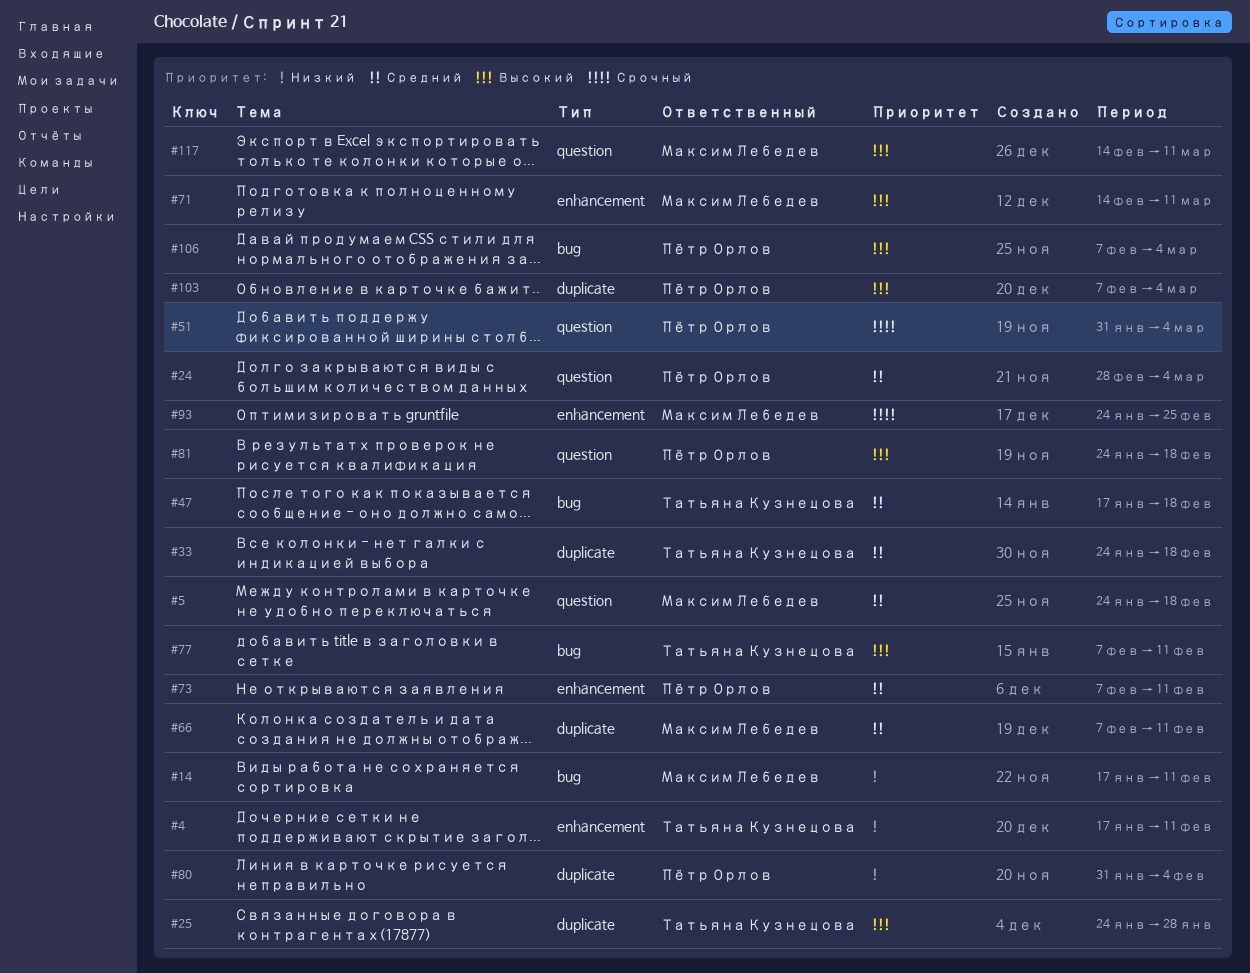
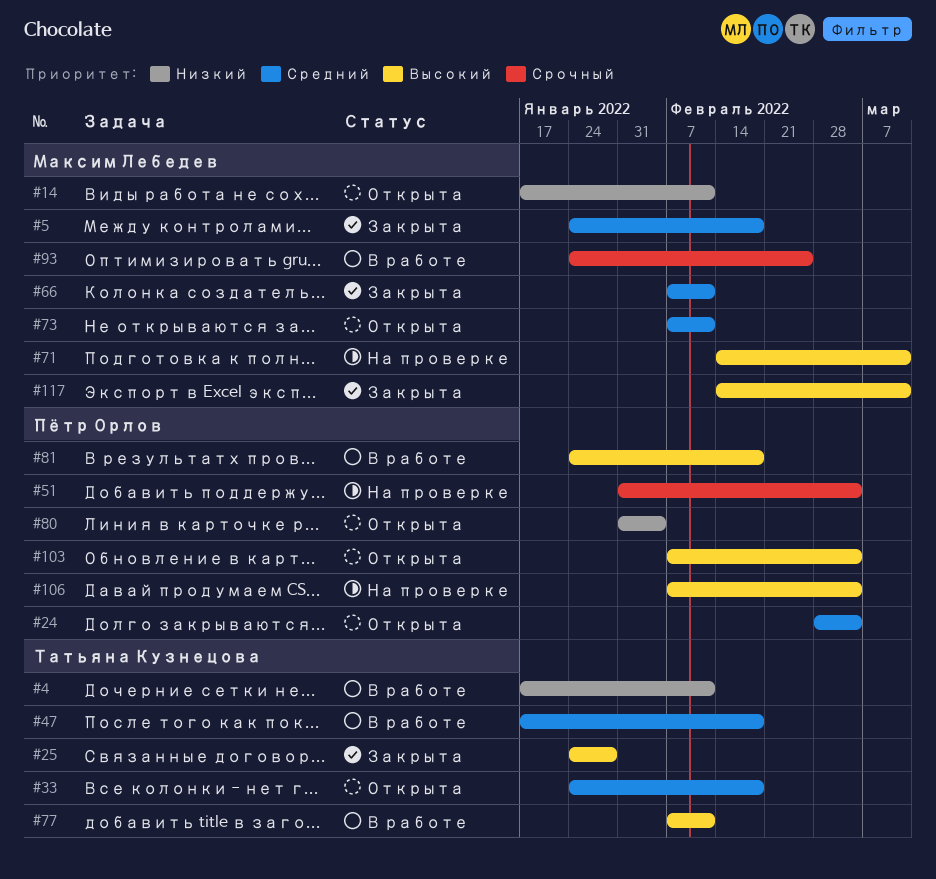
#73, owner: Пётр Орлов -> Максим Лебедев

